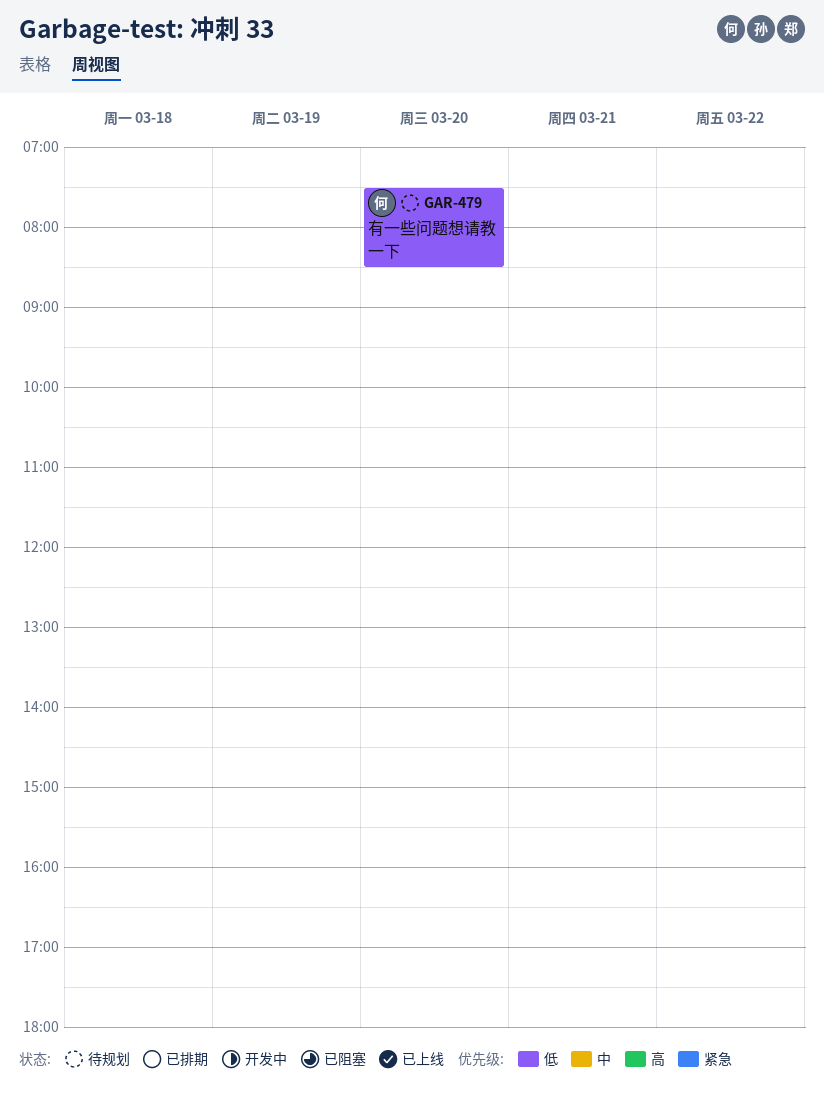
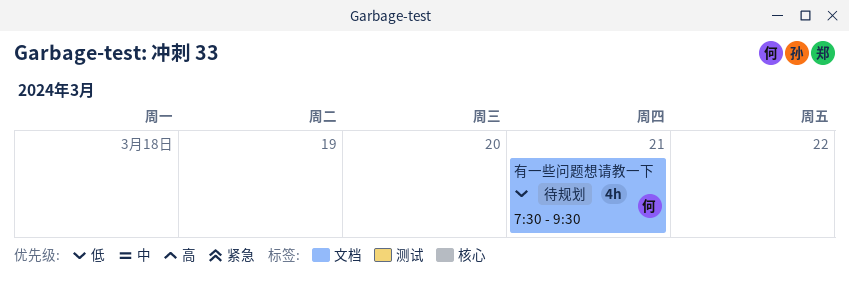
有一些问题想请教一下, day: Mar 20 -> Mar 21
有一些问题想请教一下, ends: 08:30 -> 09:30

